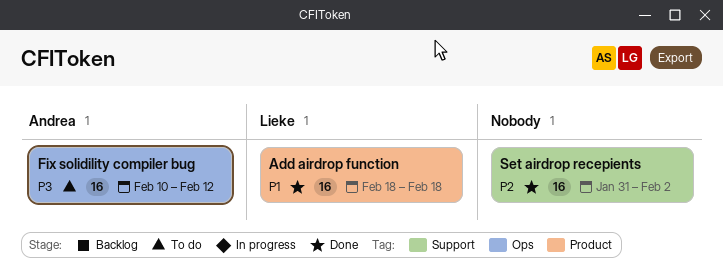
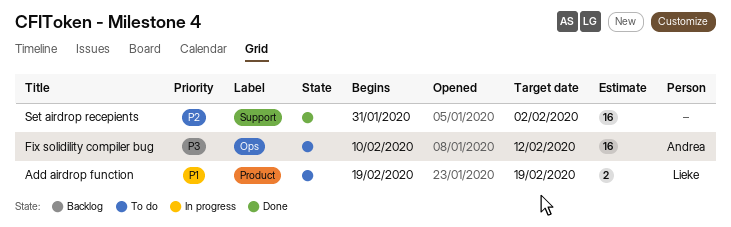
Add airdrop function, status: Done -> To do
Add airdrop function, estimate: 16 -> 2
Add airdrop function, start: Feb 18 -> Feb 19
Add airdrop function, due: Feb 18 -> Feb 19

